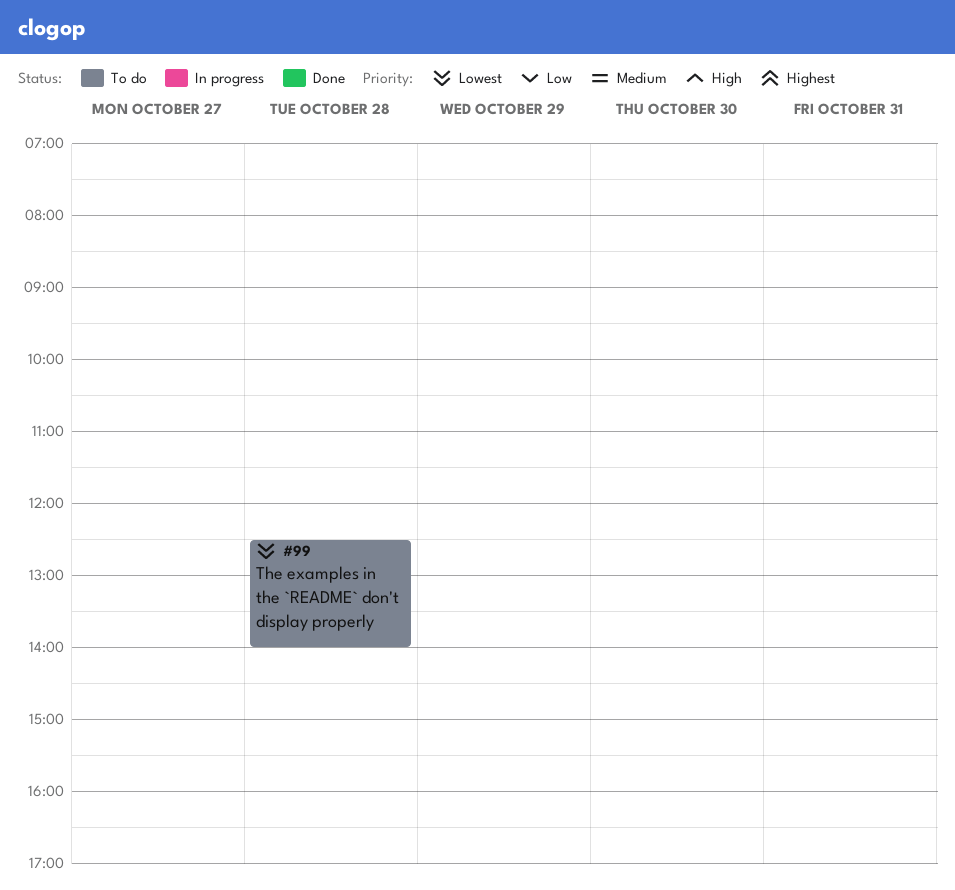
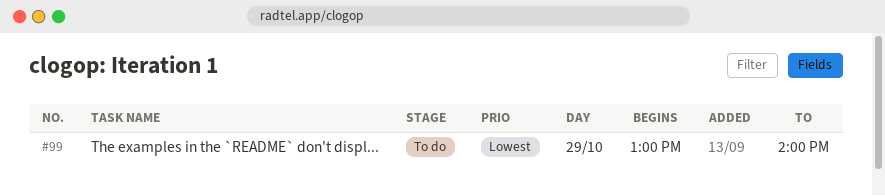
#99, day: Oct 28 -> Oct 29
#99, begins: 12:30 -> 13:00

